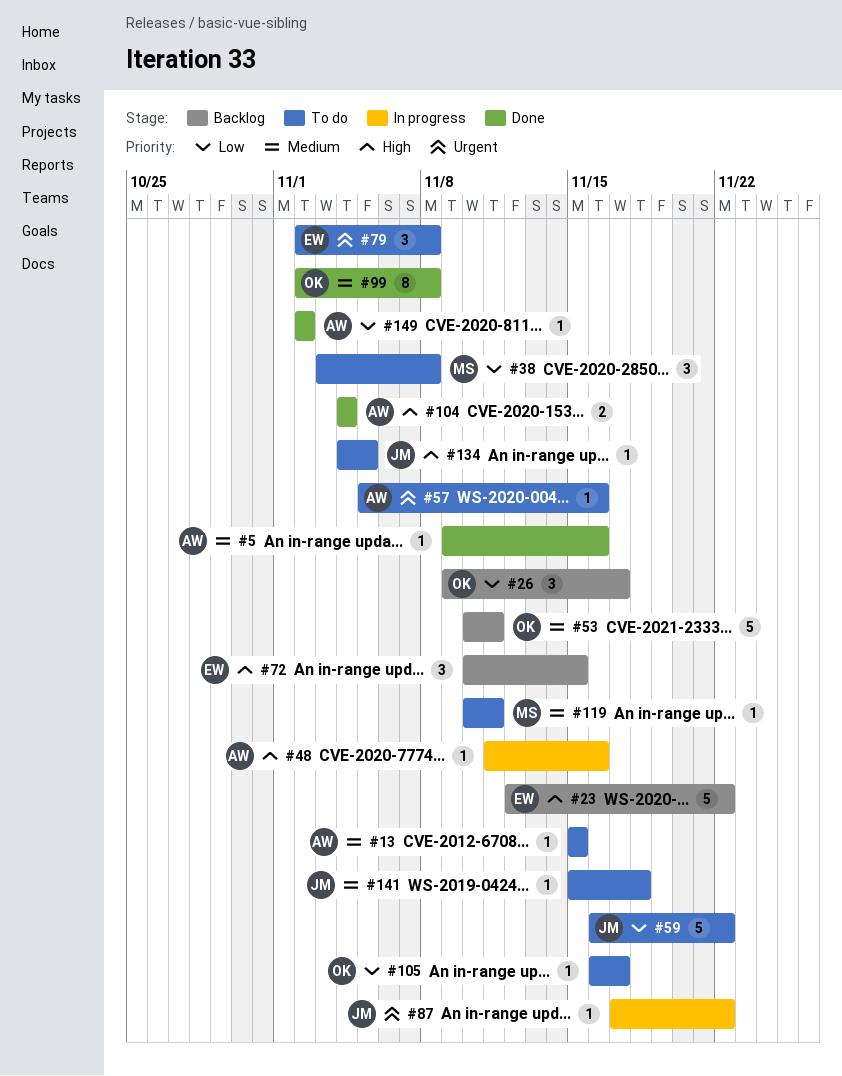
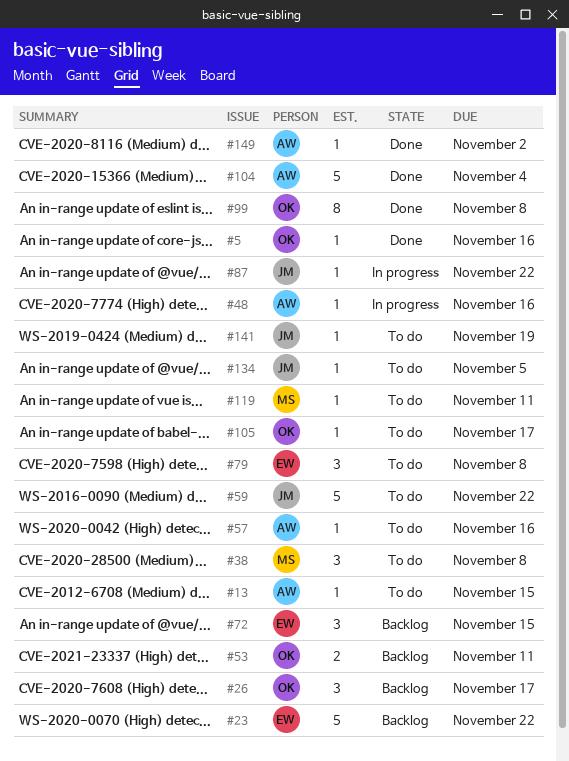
#5, owner: AW -> OK
#53, estimate: 5 -> 2
#104, estimate: 2 -> 5
#141, due: Nov 18 -> Nov 19

